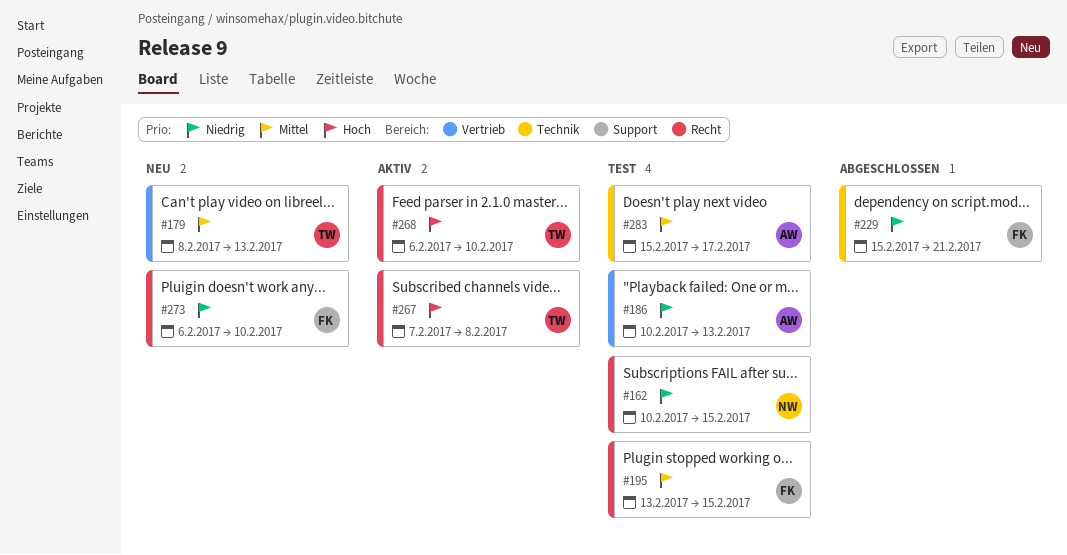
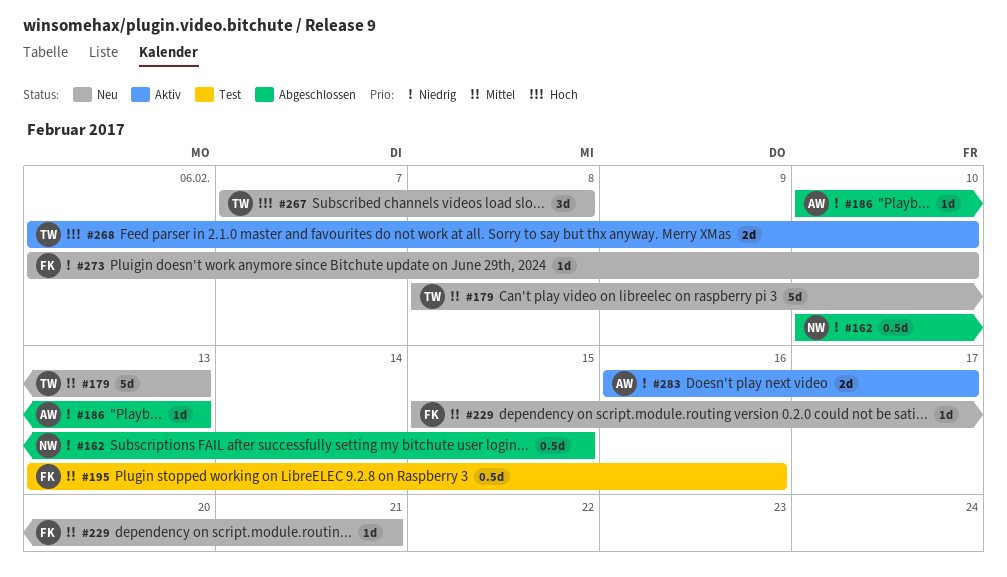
#162, status: Test -> Abgeschlossen
#186, status: Test -> Abgeschlossen
#195, due: Feb 15 -> Feb 16
#229, status: Abgeschlossen -> Neu
#229, priority: Niedrig -> Mittel
#267, status: Aktiv -> Neu
#283, status: Test -> Aktiv
#283, priority: Mittel -> Niedrig
#283, start: Feb 15 -> Feb 16

